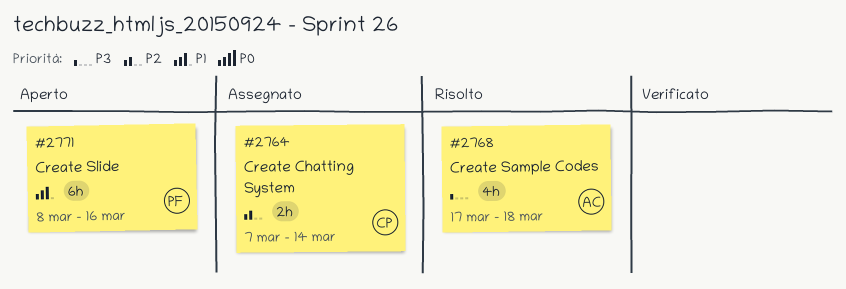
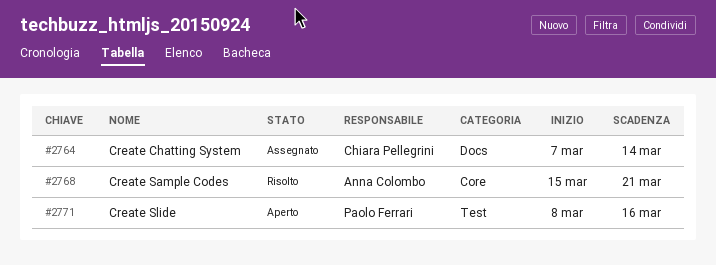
#2768, start: Mar 17 -> Mar 15
#2768, due: Mar 18 -> Mar 21

